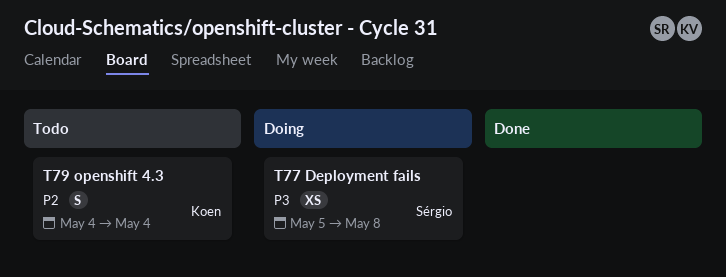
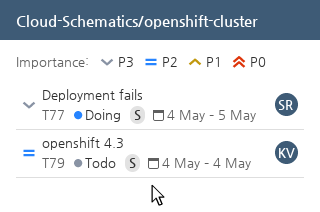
T77, estimate: XS -> S
T77, start: May 5 -> May 4
T77, due: May 8 -> May 5

